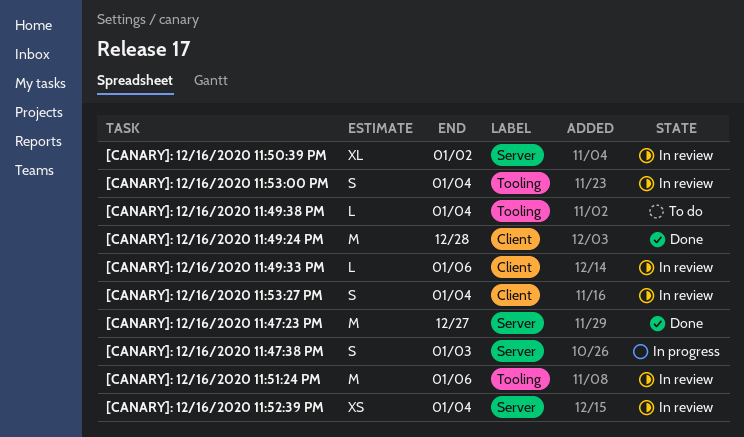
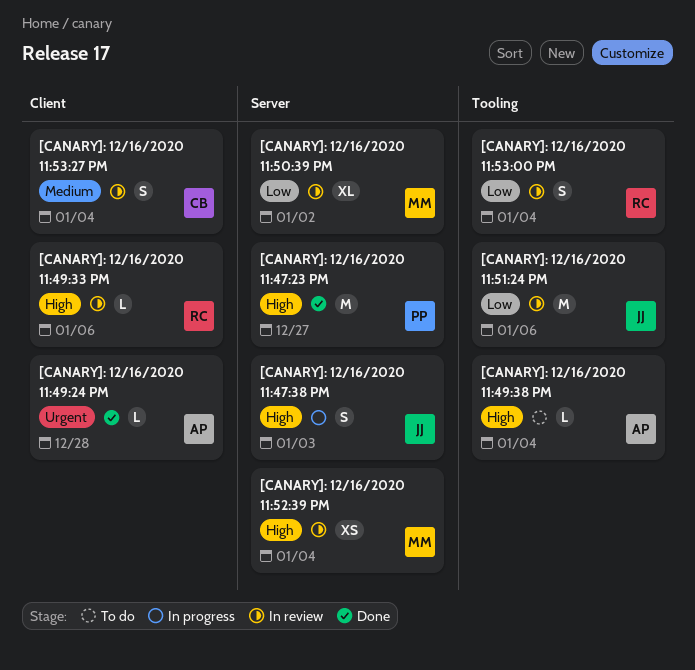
[CANARY]: 12/16/2020 11:49:24 PM, estimate: M -> L

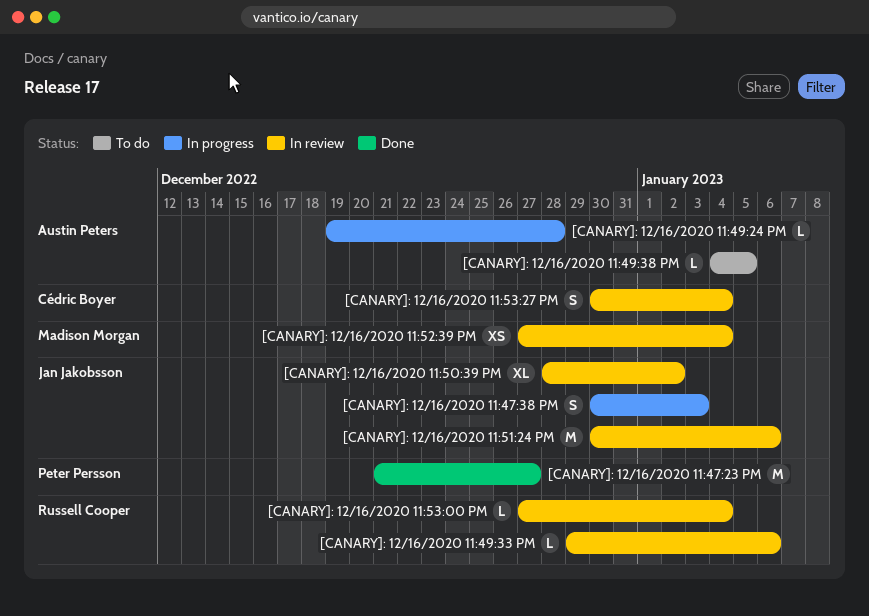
[CANARY]: 12/16/2020 11:49:24 PM, status: Done -> In progress
[CANARY]: 12/16/2020 11:49:38 PM, due: Jan 4 -> Jan 5
[CANARY]: 12/16/2020 11:50:39 PM, owner: Madison Morgan -> Jan Jakobsson
[CANARY]: 12/16/2020 11:53:00 PM, estimate: S -> L

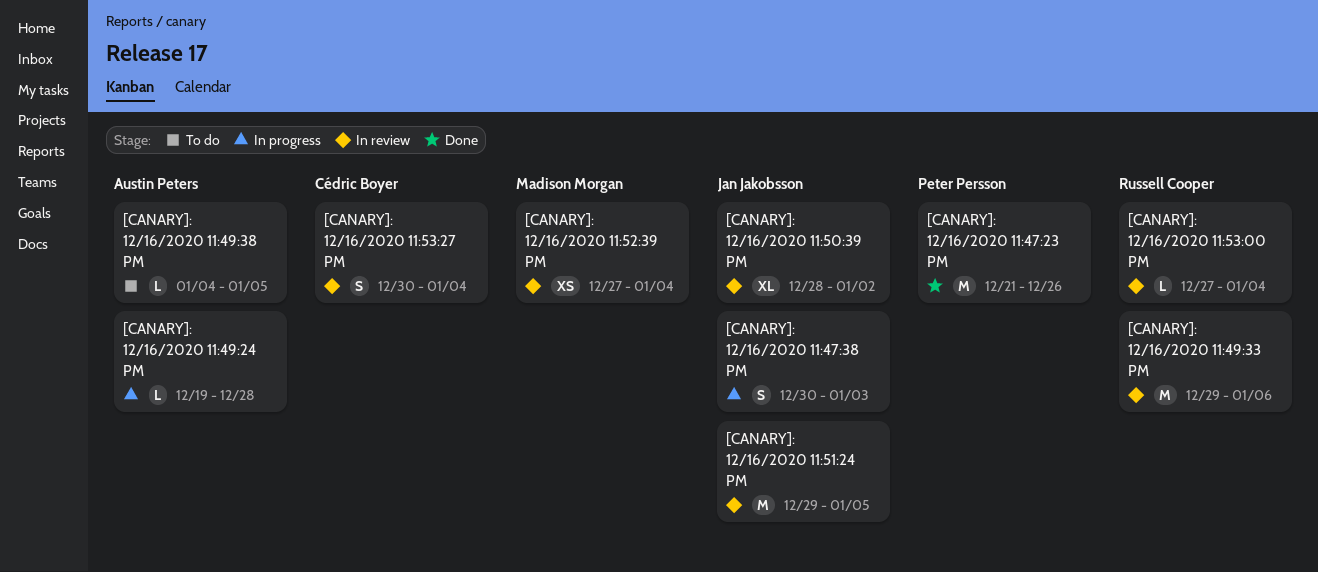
[CANARY]: 12/16/2020 11:47:23 PM, due: Dec 27 -> Dec 26
[CANARY]: 12/16/2020 11:49:33 PM, estimate: L -> M
[CANARY]: 12/16/2020 11:51:24 PM, start: Dec 30 -> Dec 29
[CANARY]: 12/16/2020 11:51:24 PM, due: Jan 6 -> Jan 5

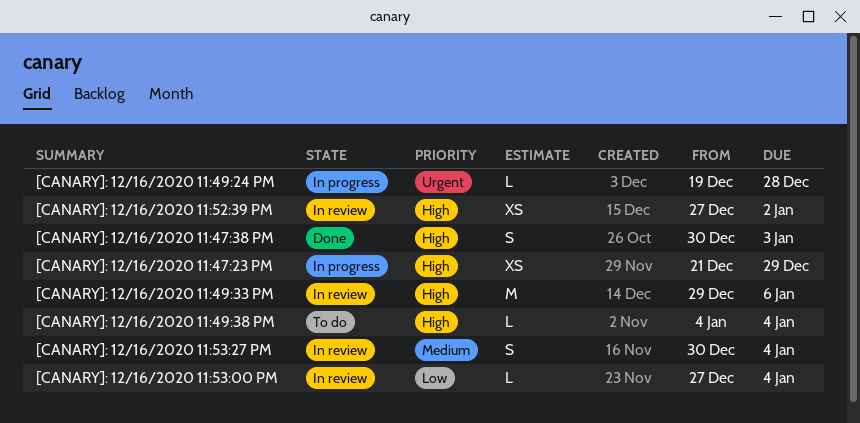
[CANARY]: 12/16/2020 11:47:23 PM, status: Done -> In progress
[CANARY]: 12/16/2020 11:47:23 PM, estimate: M -> XS
[CANARY]: 12/16/2020 11:47:23 PM, due: Dec 26 -> Dec 29
[CANARY]: 12/16/2020 11:47:38 PM, status: In progress -> Done
[CANARY]: 12/16/2020 11:49:38 PM, due: Jan 5 -> Jan 4
[CANARY]: 12/16/2020 11:50:39 PM: present -> none
[CANARY]: 12/16/2020 11:51:24 PM: present -> none
[CANARY]: 12/16/2020 11:52:39 PM, due: Jan 4 -> Jan 2

